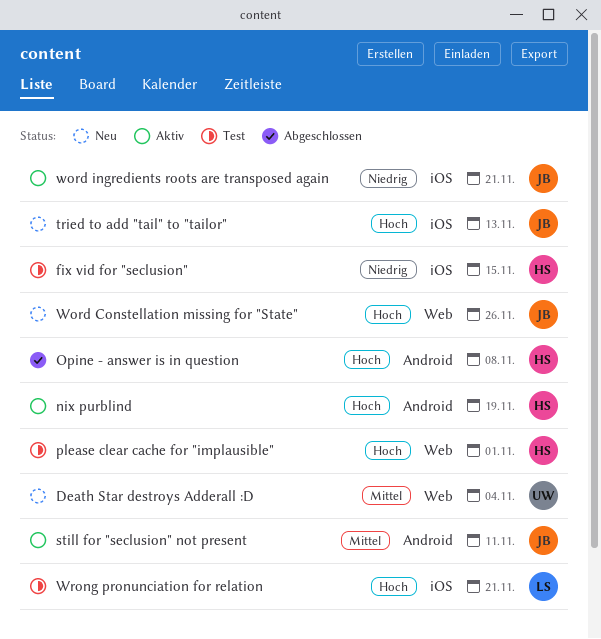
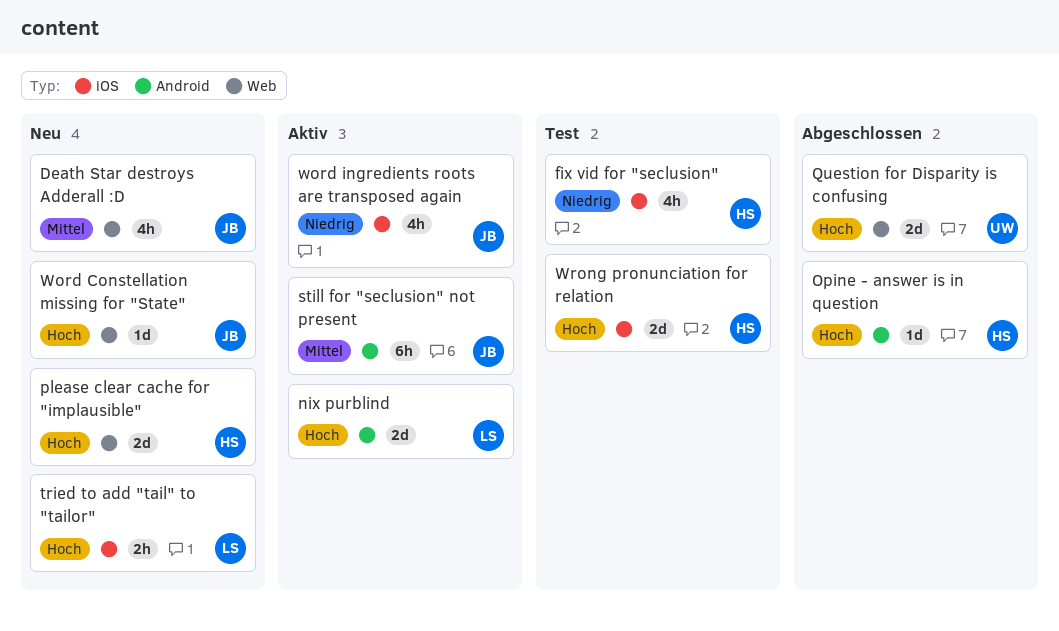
Death Star destroys Adderall :D, owner: UW -> JB
nix purblind, owner: HS -> LS
please clear cache for "implausible", status: Test -> Neu
Question for Disparity is confusing: none -> present
tried to add "tail" to "tailor", owner: JB -> LS
Wrong pronunciation for relation, owner: LS -> HS

